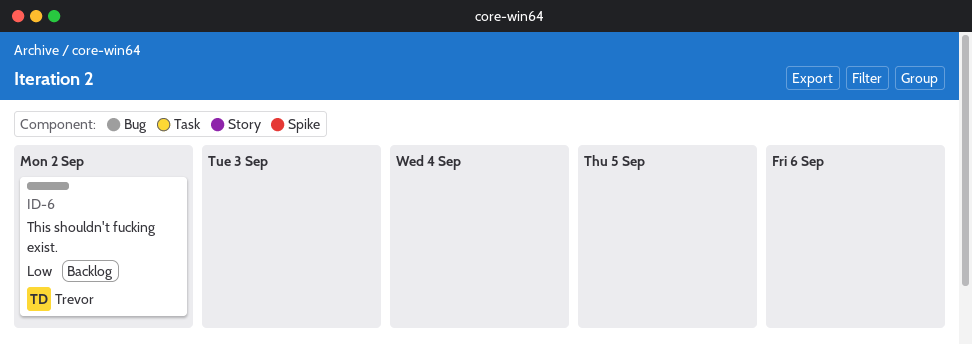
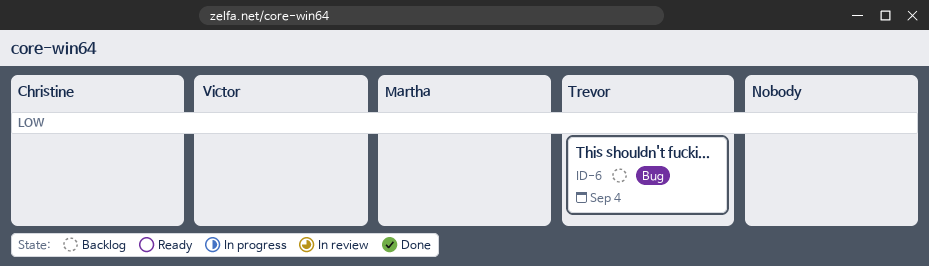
ID-6, due: Sep 2 -> Sep 4

